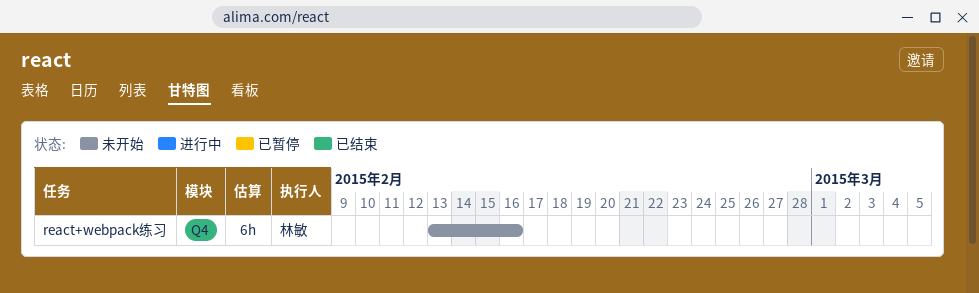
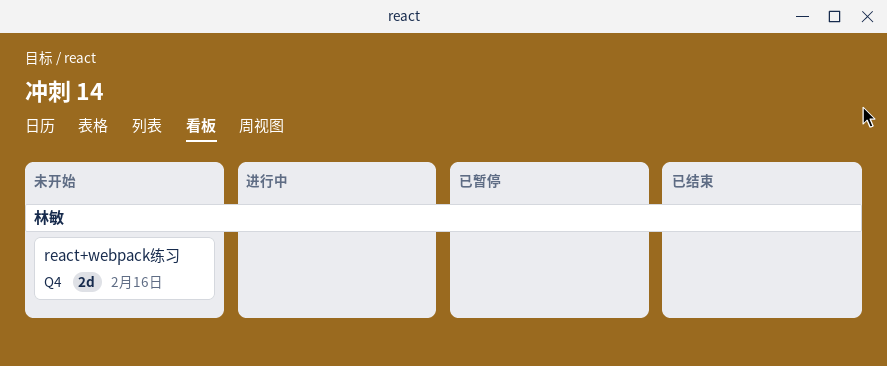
react+webpack练习, estimate: 6h -> 2d

